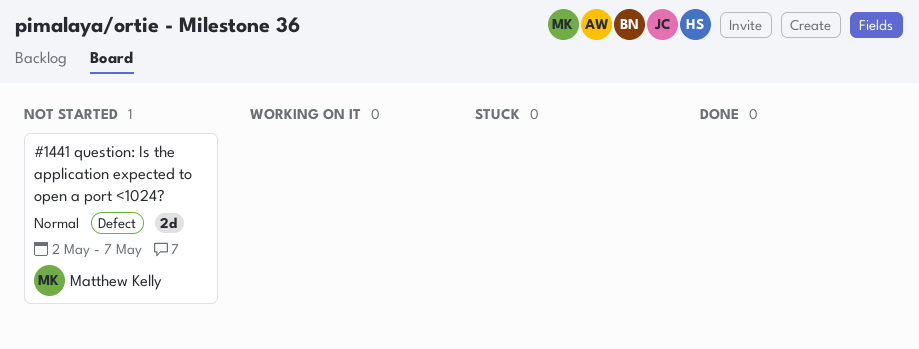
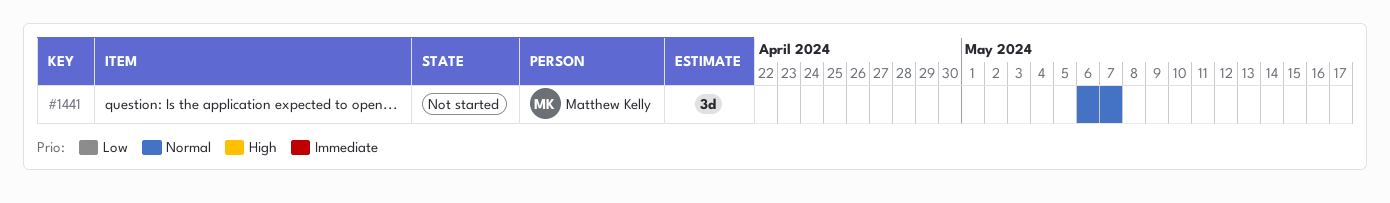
#1441, estimate: 2d -> 3d
#1441, start: May 2 -> May 6

